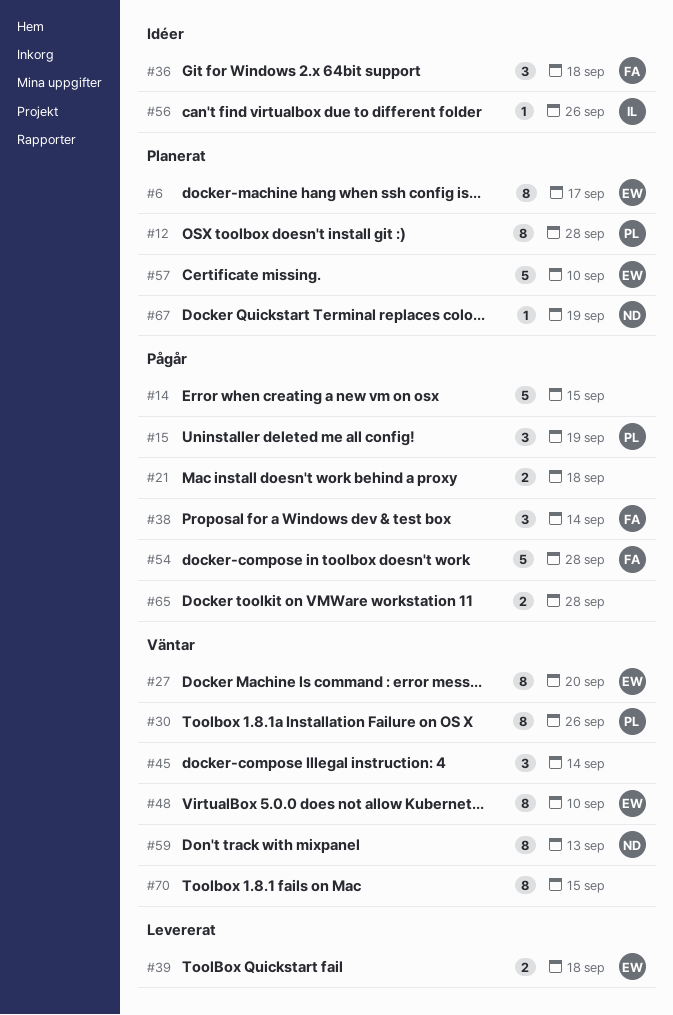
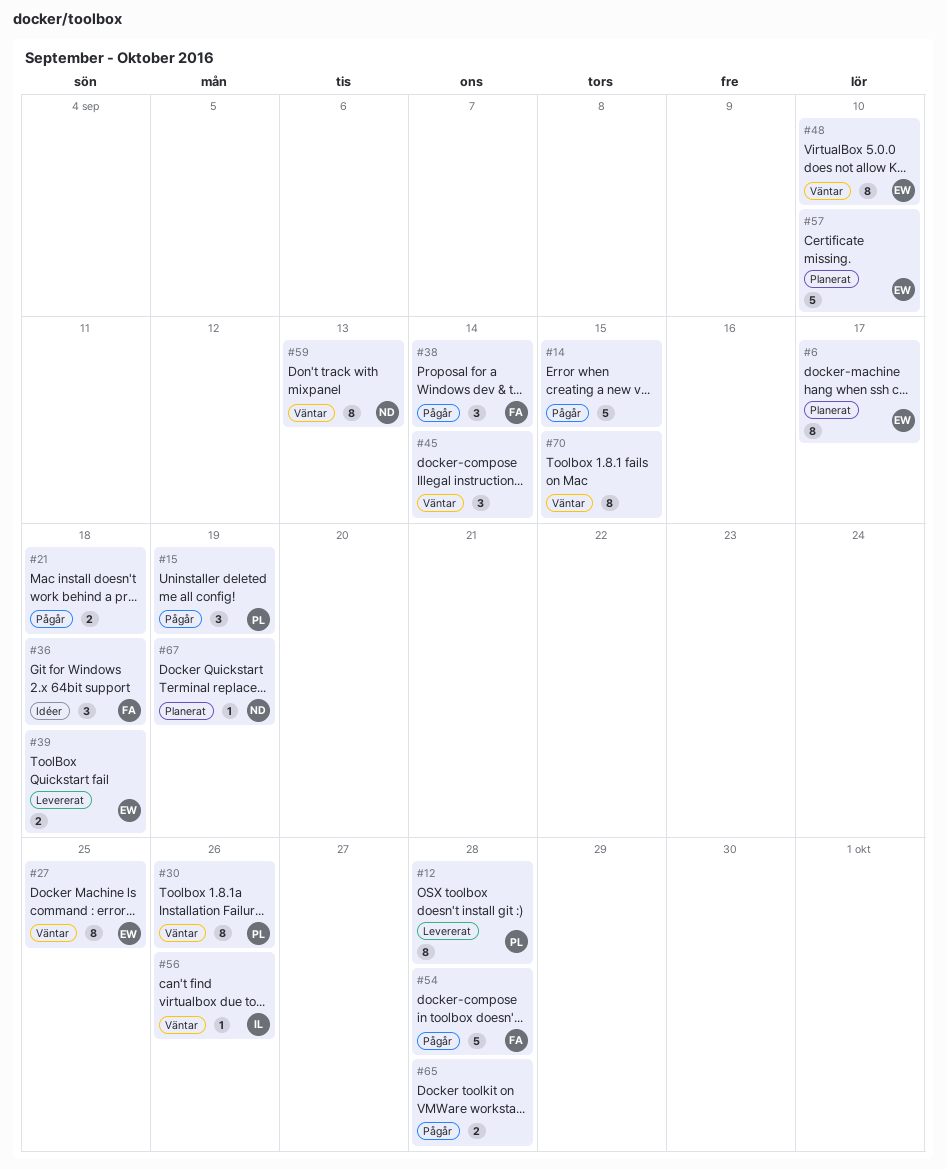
#12, status: Planerat -> Levererat
#27, due: Sep 20 -> Sep 25
#56, status: Idéer -> Väntar

